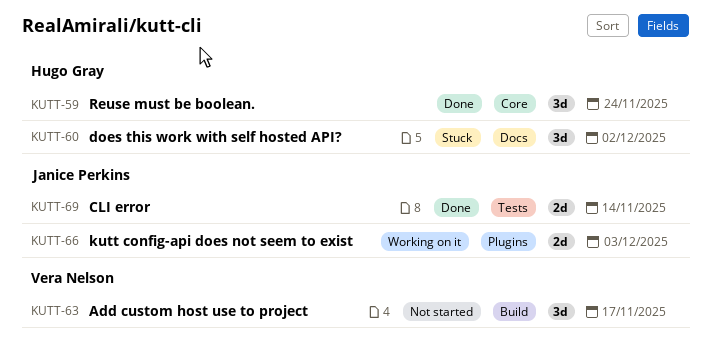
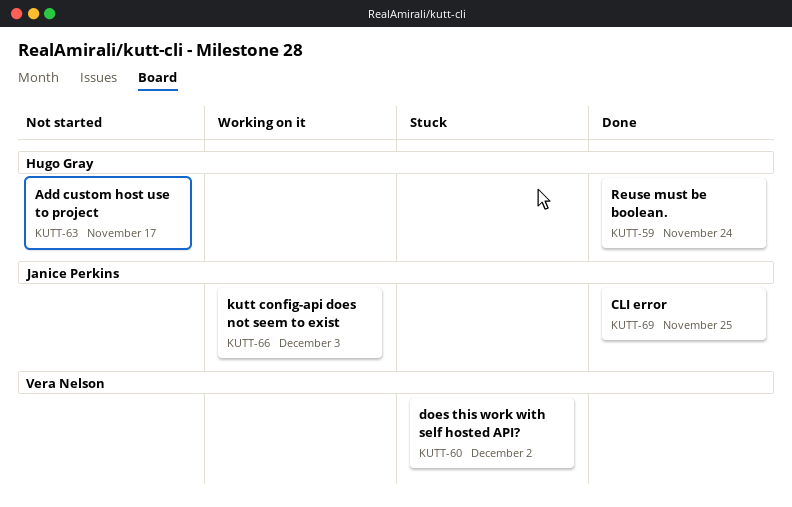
KUTT-60, owner: Hugo Gray -> Vera Nelson
KUTT-63, owner: Vera Nelson -> Hugo Gray
KUTT-69, due: Nov 14 -> Nov 25

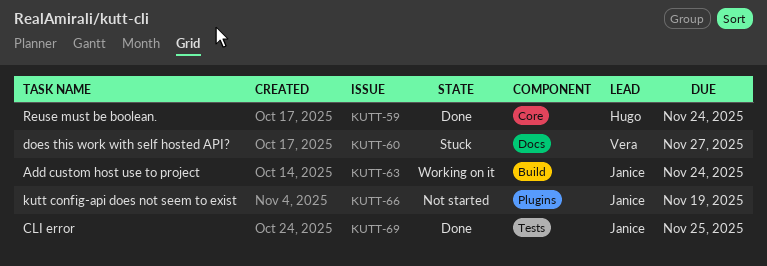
KUTT-60, due: Dec 2 -> Nov 27
KUTT-63, status: Not started -> Working on it
KUTT-63, owner: Hugo Gray -> Janice Perkins
KUTT-63, due: Nov 17 -> Nov 24
KUTT-66, status: Working on it -> Not started
KUTT-66, due: Dec 3 -> Nov 19

